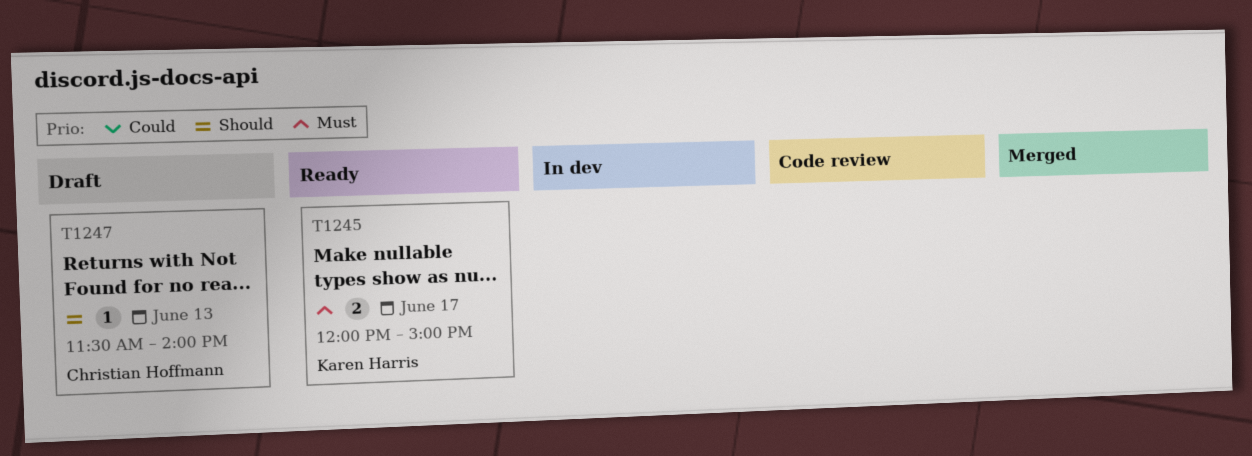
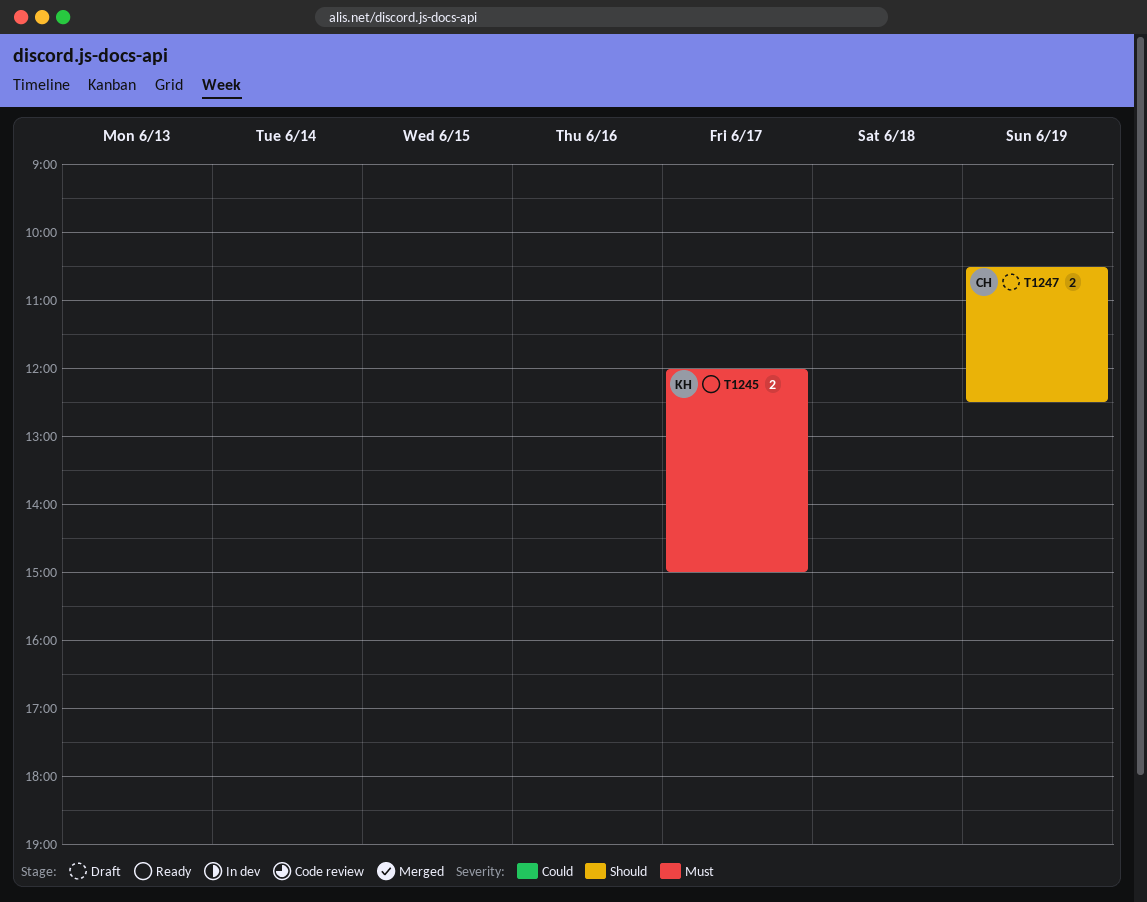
T1247, estimate: 1 -> 2
T1247, day: Jun 13 -> Jun 19
T1247, begins: 11:30 -> 10:30
T1247, ends: 14:00 -> 12:30

